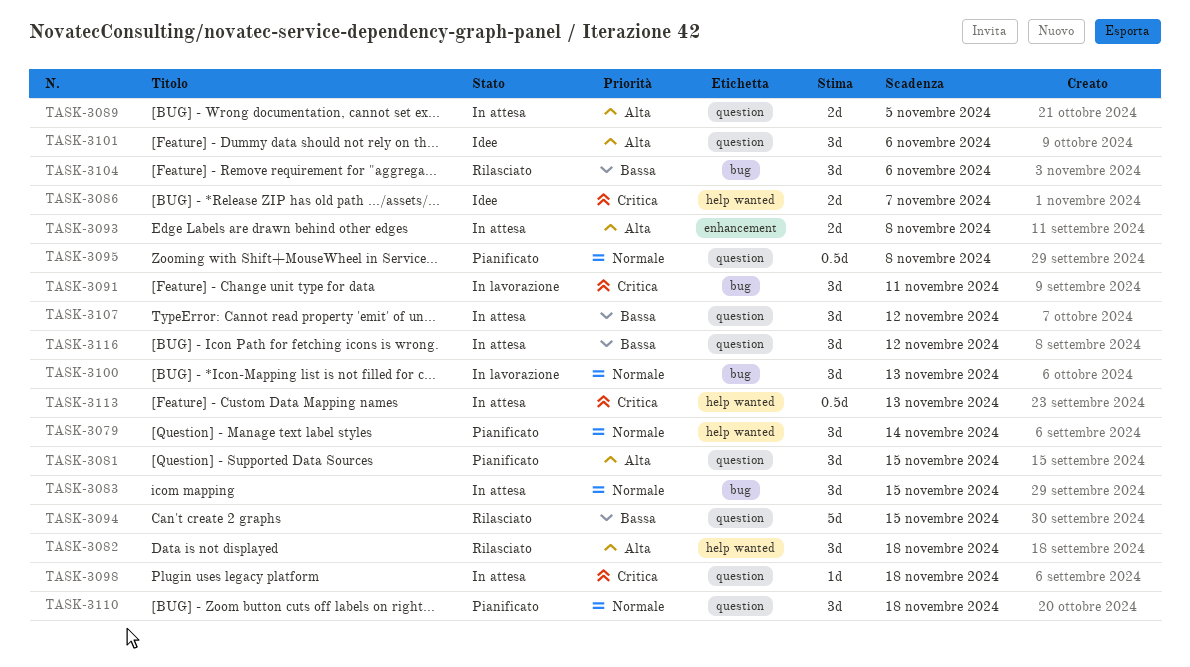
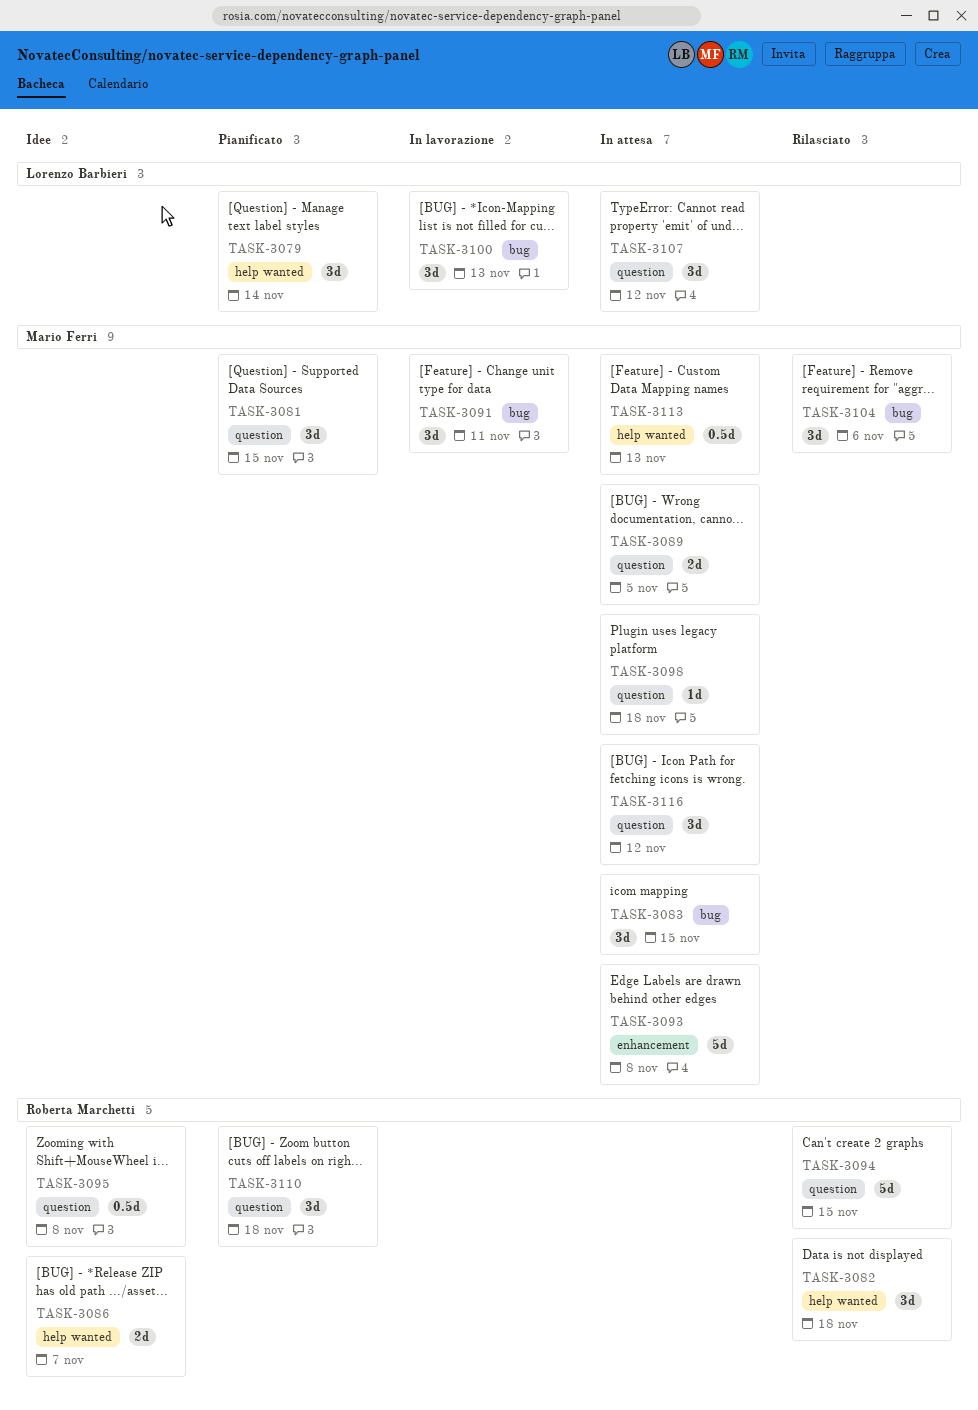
TASK-3093, estimate: 2d -> 5d
TASK-3095, status: Pianificato -> Idee
TASK-3101: present -> none

